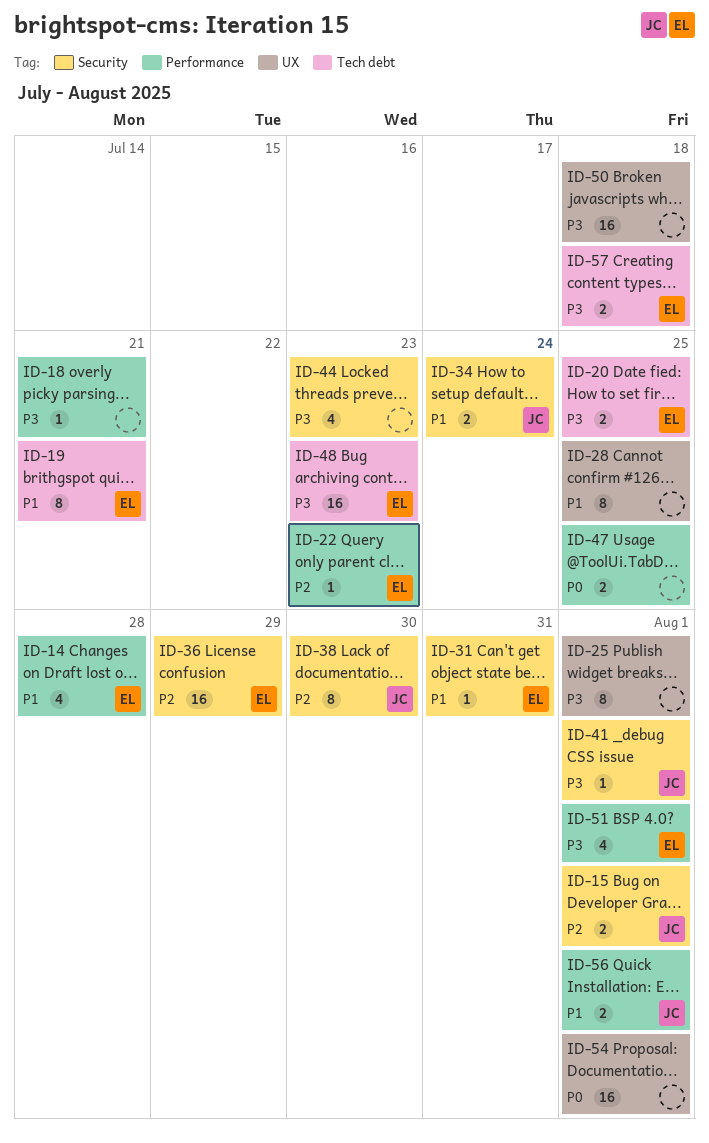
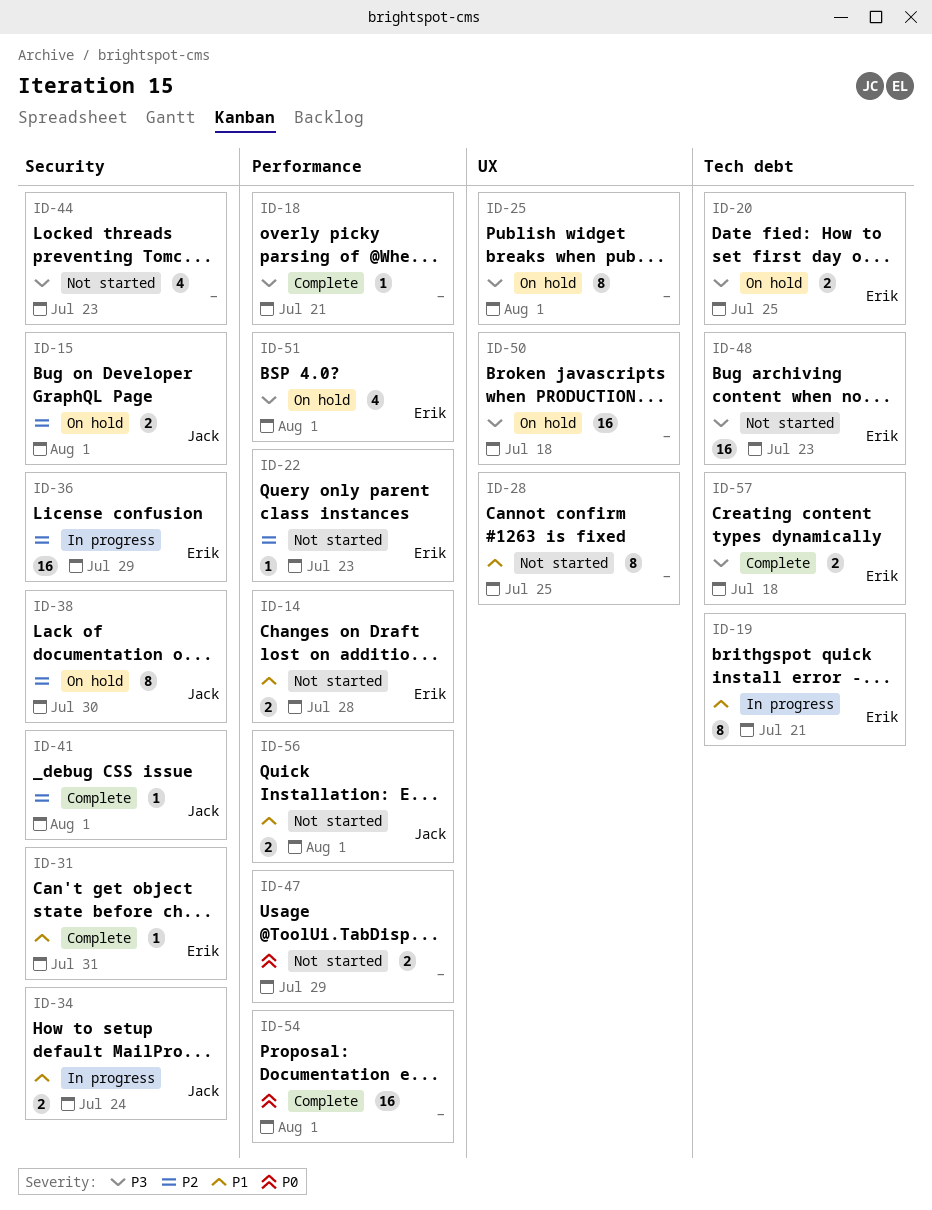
ID-14, estimate: 4 -> 2
ID-41, priority: P3 -> P2
ID-47, due: Jul 25 -> Jul 29
ID-54, label: UX -> Performance

